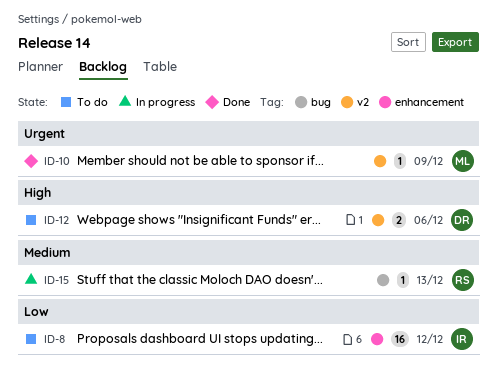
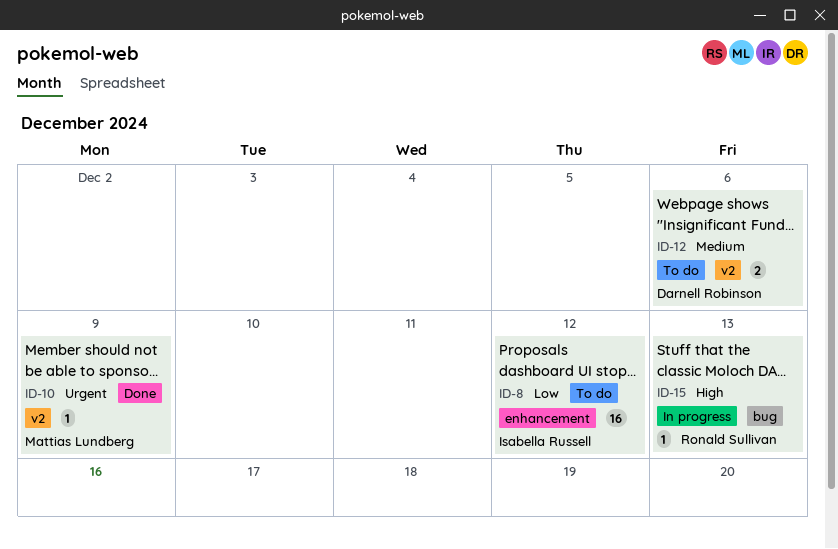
ID-12, priority: High -> Medium
ID-15, priority: Medium -> High

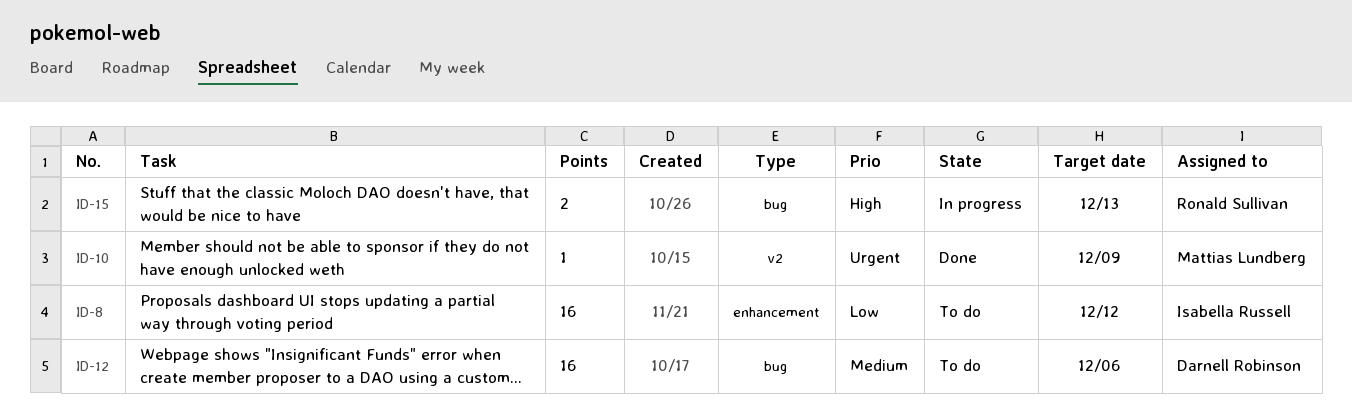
ID-12, label: v2 -> bug
ID-12, estimate: 2 -> 16
ID-15, estimate: 1 -> 2

